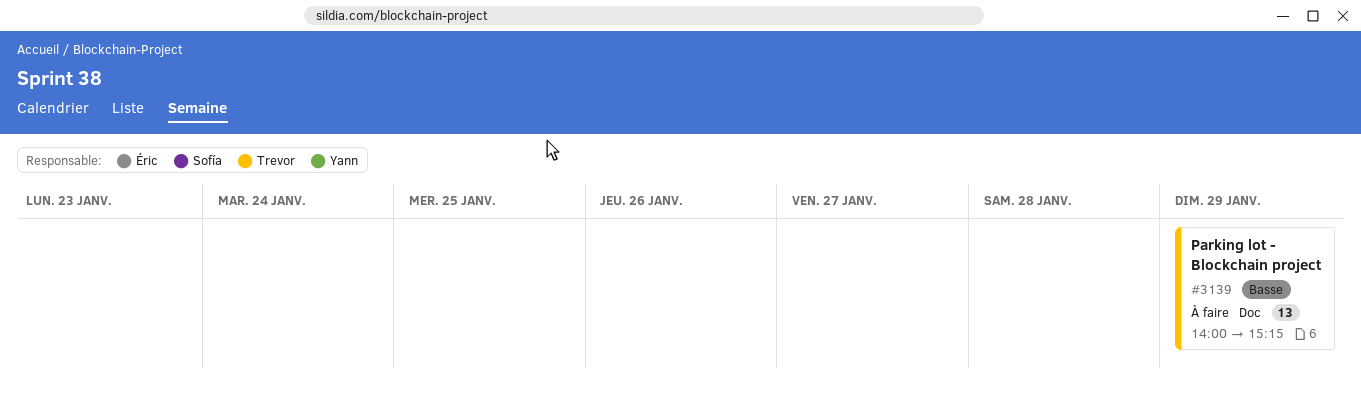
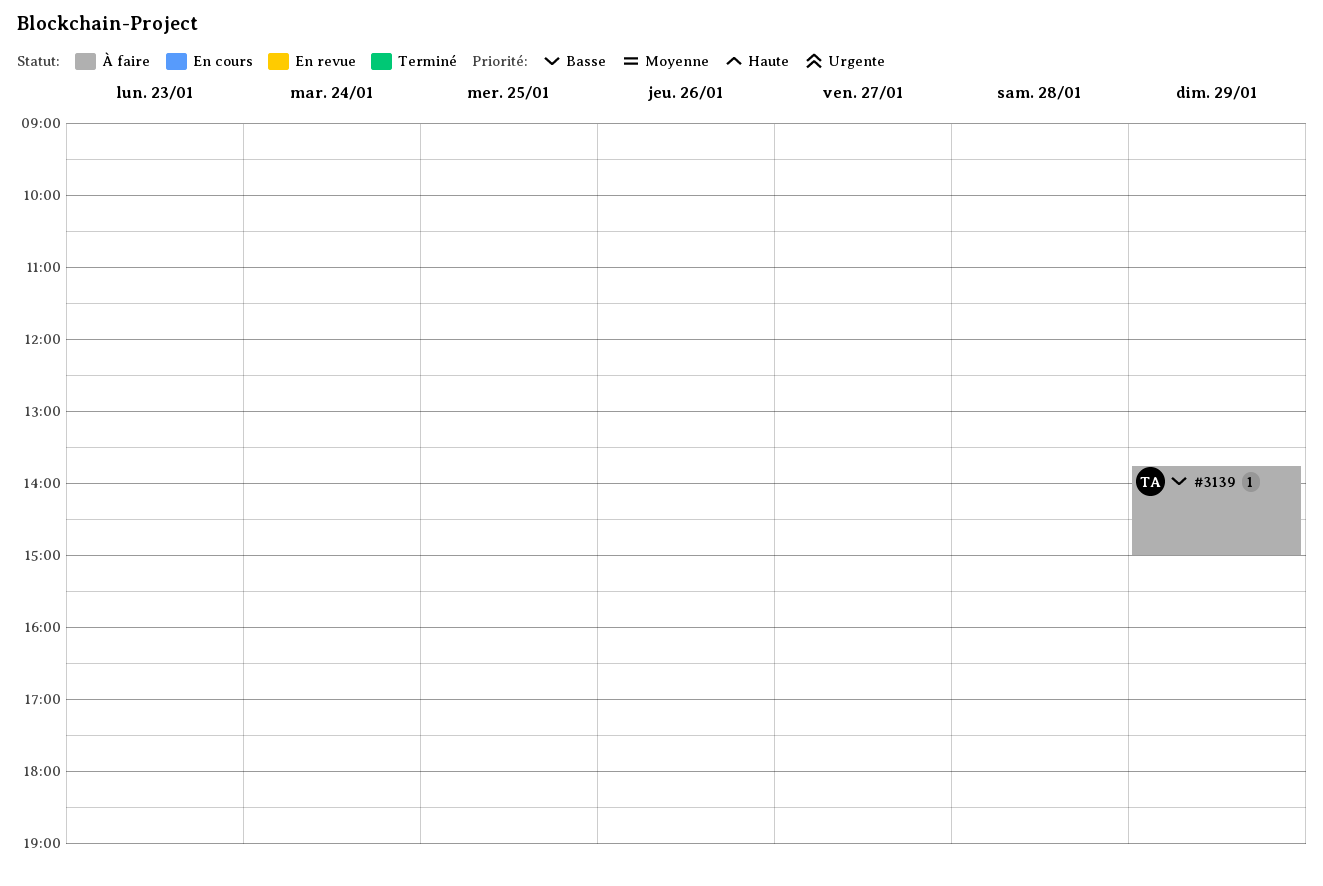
#3139, estimate: 13 -> 1
#3139, begins: 14:00 -> 13:45
#3139, ends: 15:15 -> 15:00

